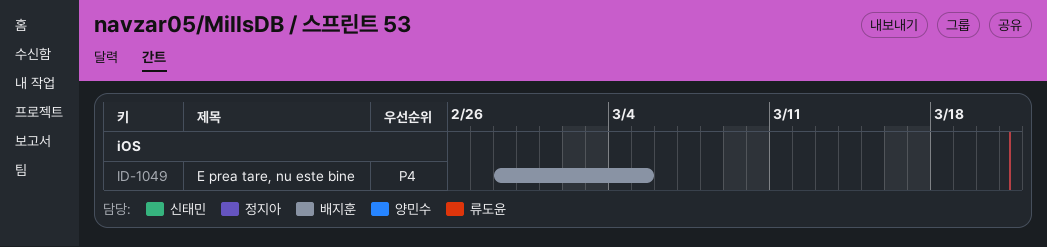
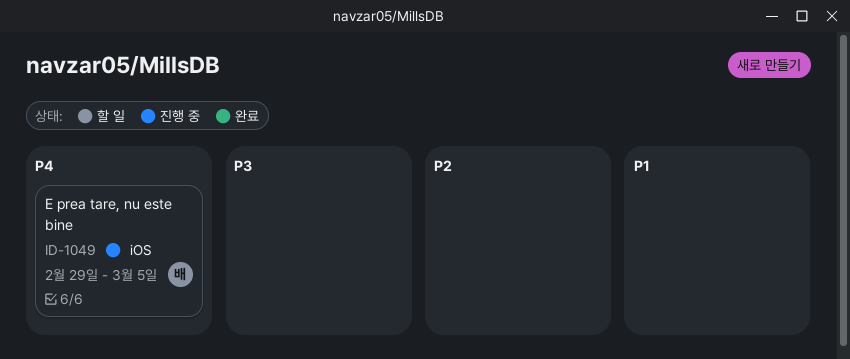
ID-1049, start: Feb 28 -> Feb 29

